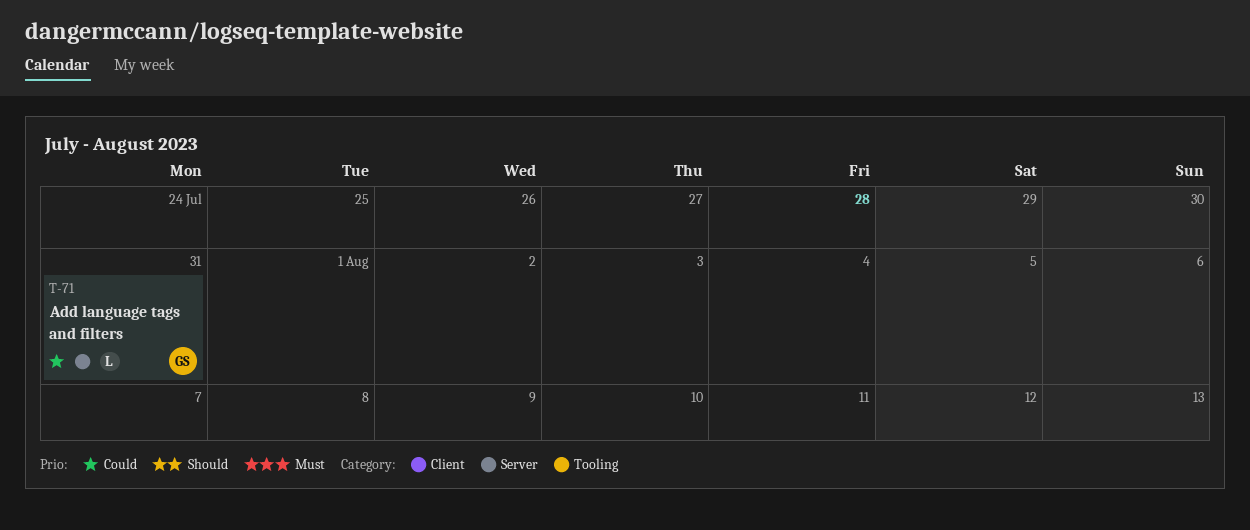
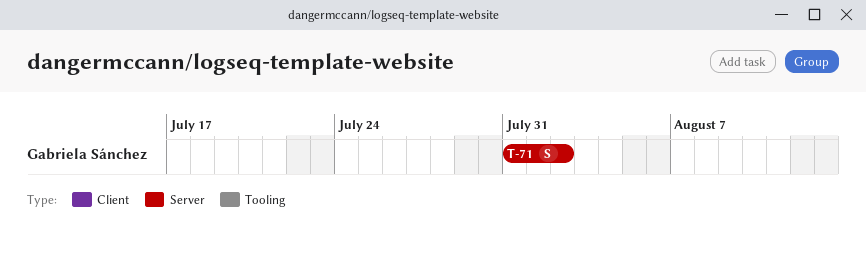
T-71, estimate: L -> S
T-71, due: Jul 31 -> Aug 2

